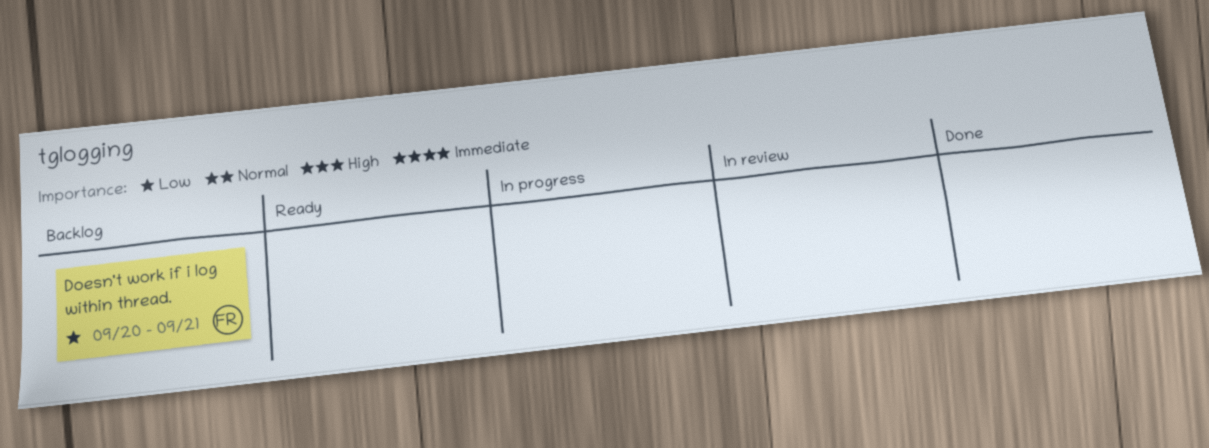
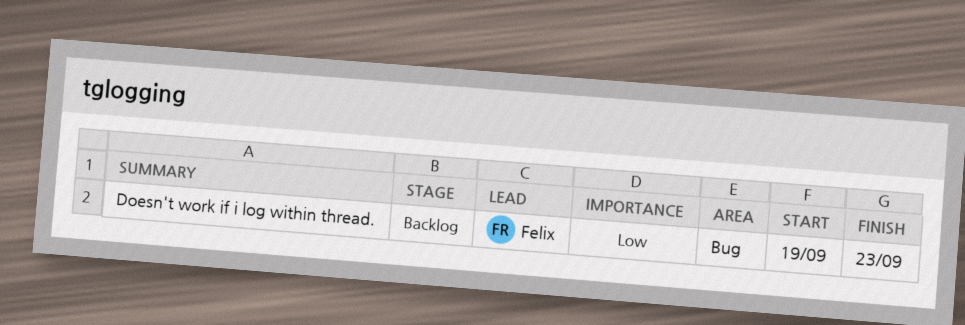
Doesn't work if i log within thread., start: Sep 20 -> Sep 19
Doesn't work if i log within thread., due: Sep 21 -> Sep 23

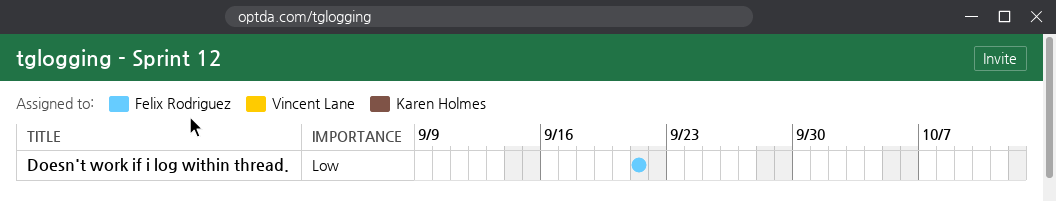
Doesn't work if i log within thread., start: Sep 19 -> Sep 21
Doesn't work if i log within thread., due: Sep 23 -> Sep 21

